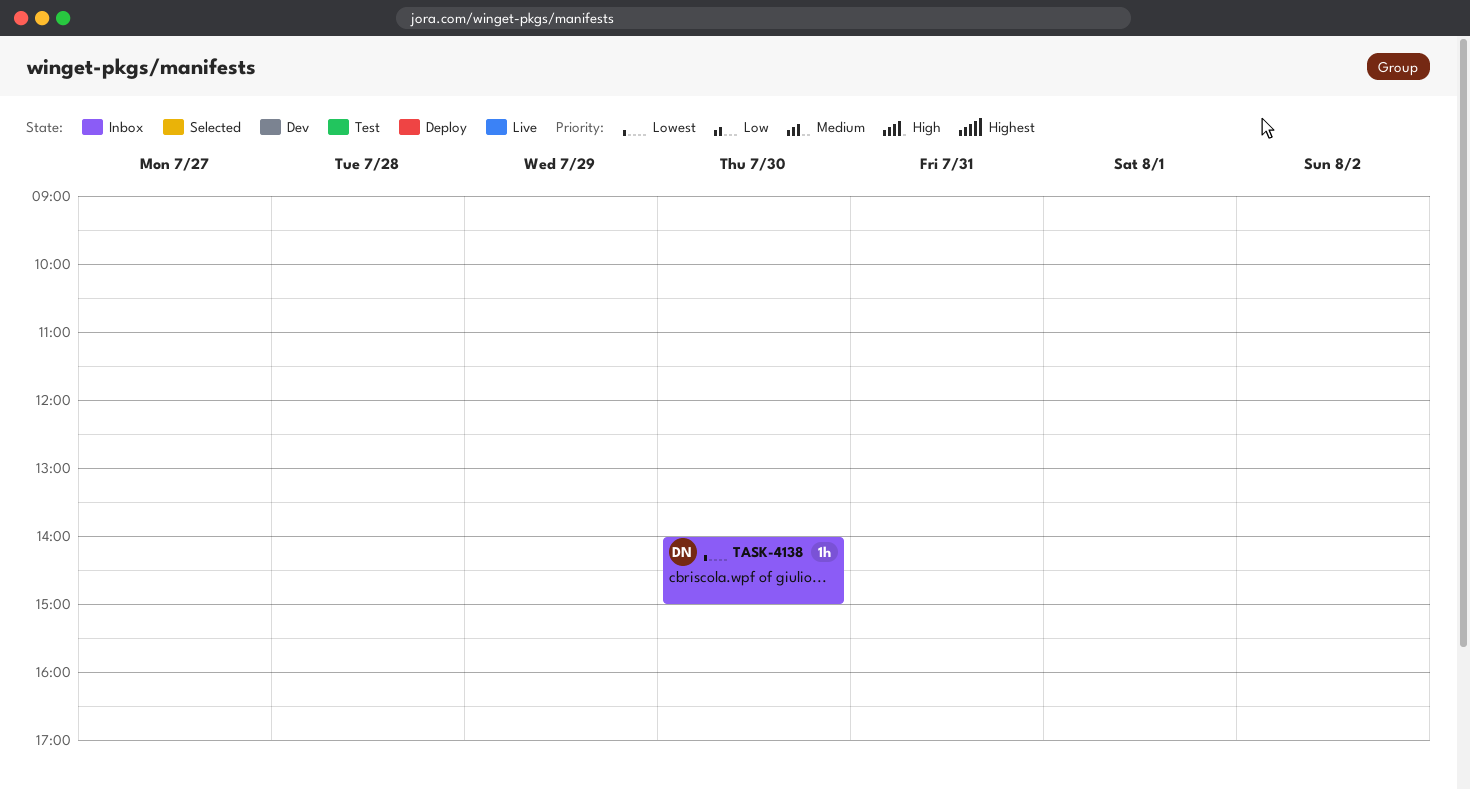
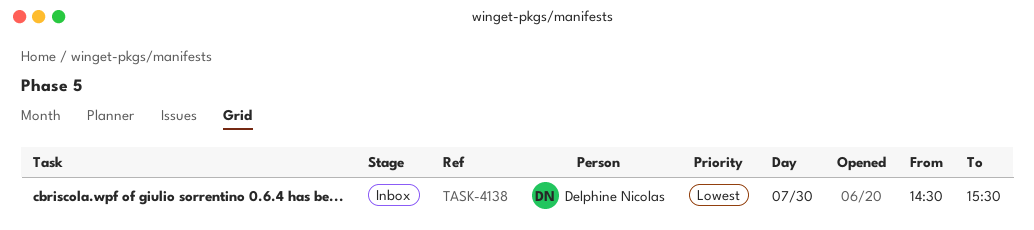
TASK-4138, begins: 14:00 -> 14:30
TASK-4138, ends: 15:00 -> 15:30

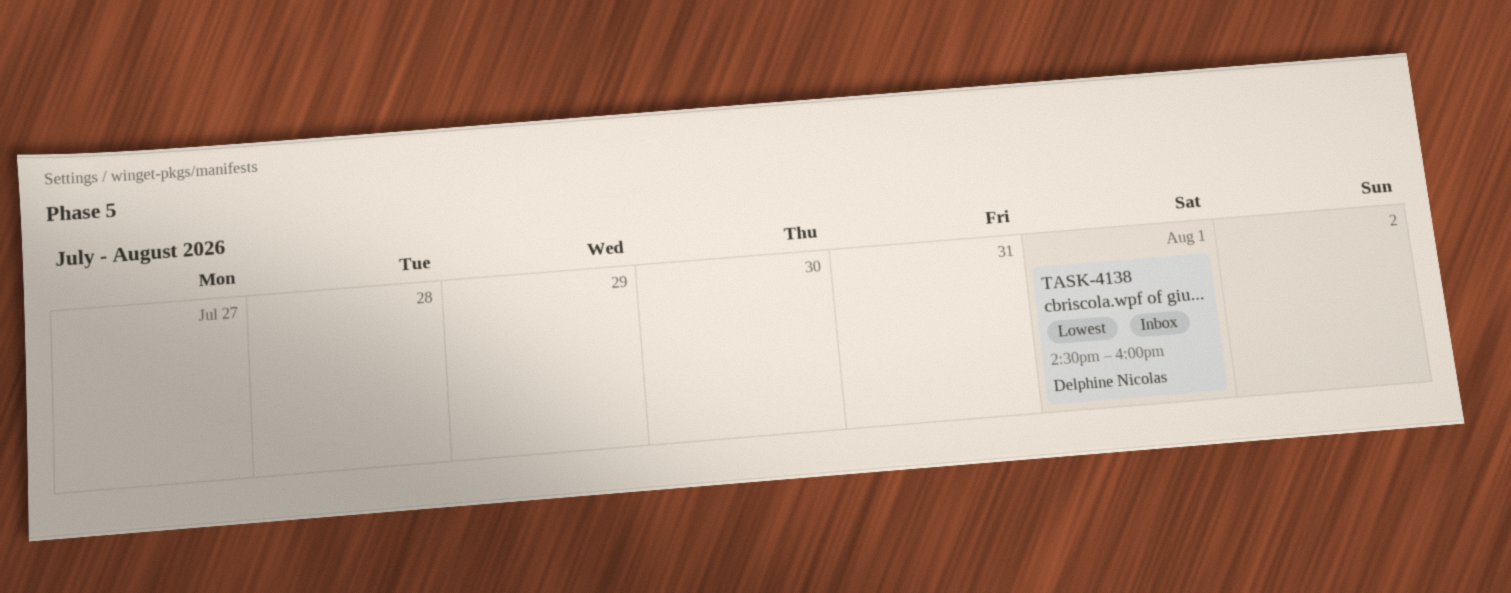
TASK-4138, day: Jul 30 -> Aug 1
TASK-4138, ends: 15:30 -> 16:00

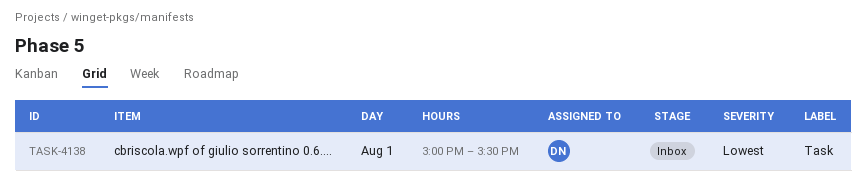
TASK-4138, begins: 14:30 -> 15:00
TASK-4138, ends: 16:00 -> 15:30

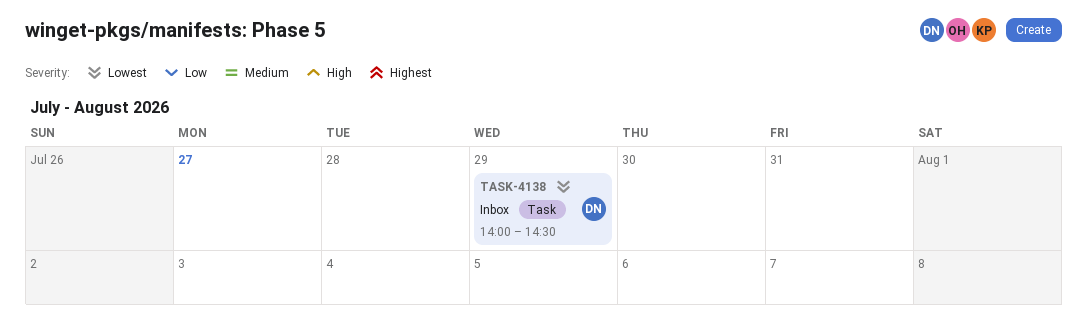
TASK-4138, day: Aug 1 -> Jul 29
TASK-4138, begins: 15:00 -> 14:00
TASK-4138, ends: 15:30 -> 14:30

